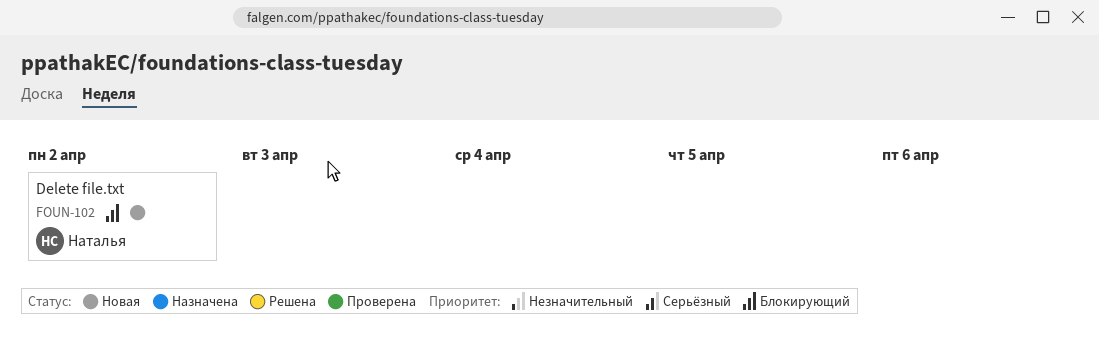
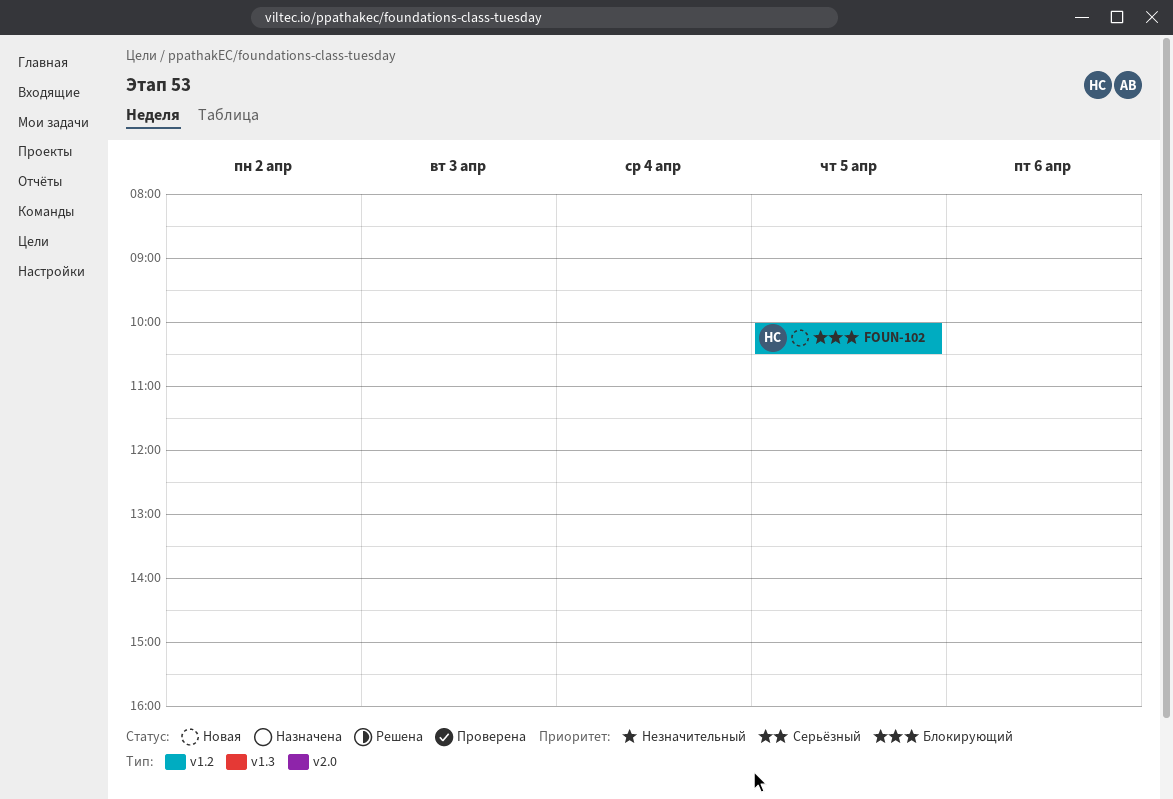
FOUN-102, day: Apr 2 -> Apr 5

